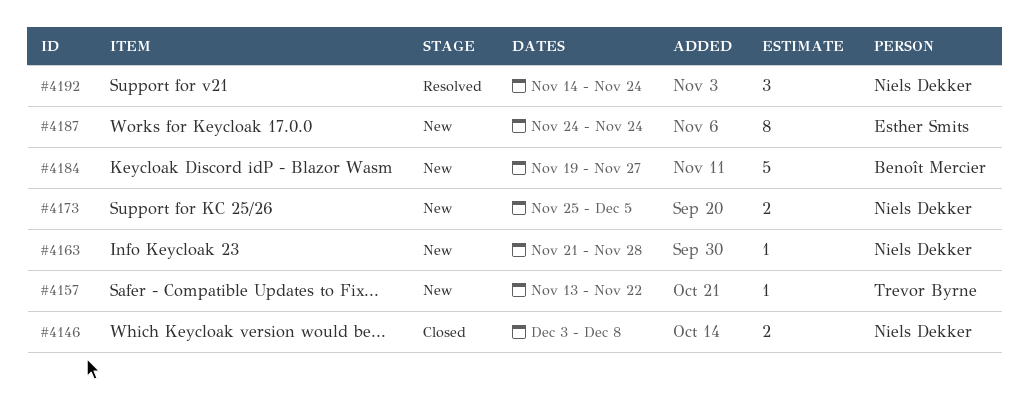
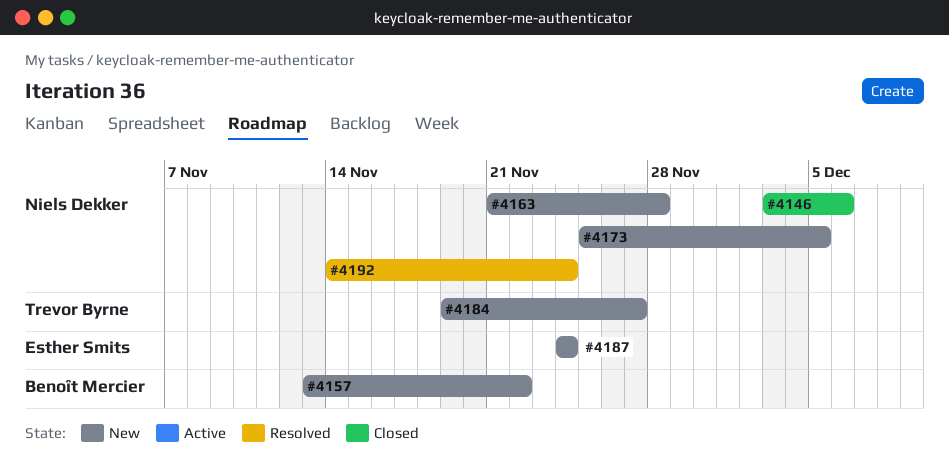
#4146, due: Dec 8 -> Dec 6
#4157, owner: Trevor Byrne -> Benoît Mercier
#4184, owner: Benoît Mercier -> Trevor Byrne

